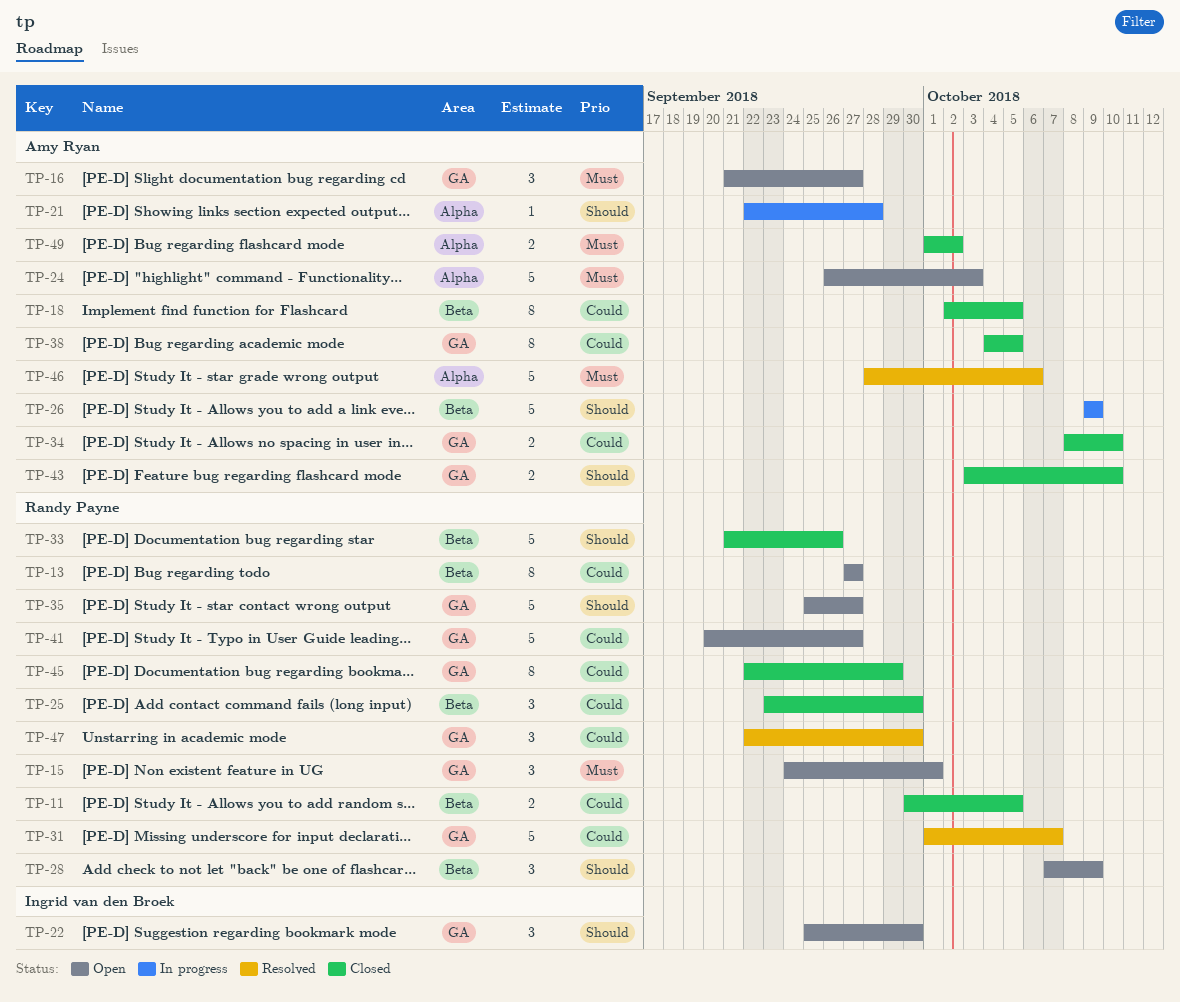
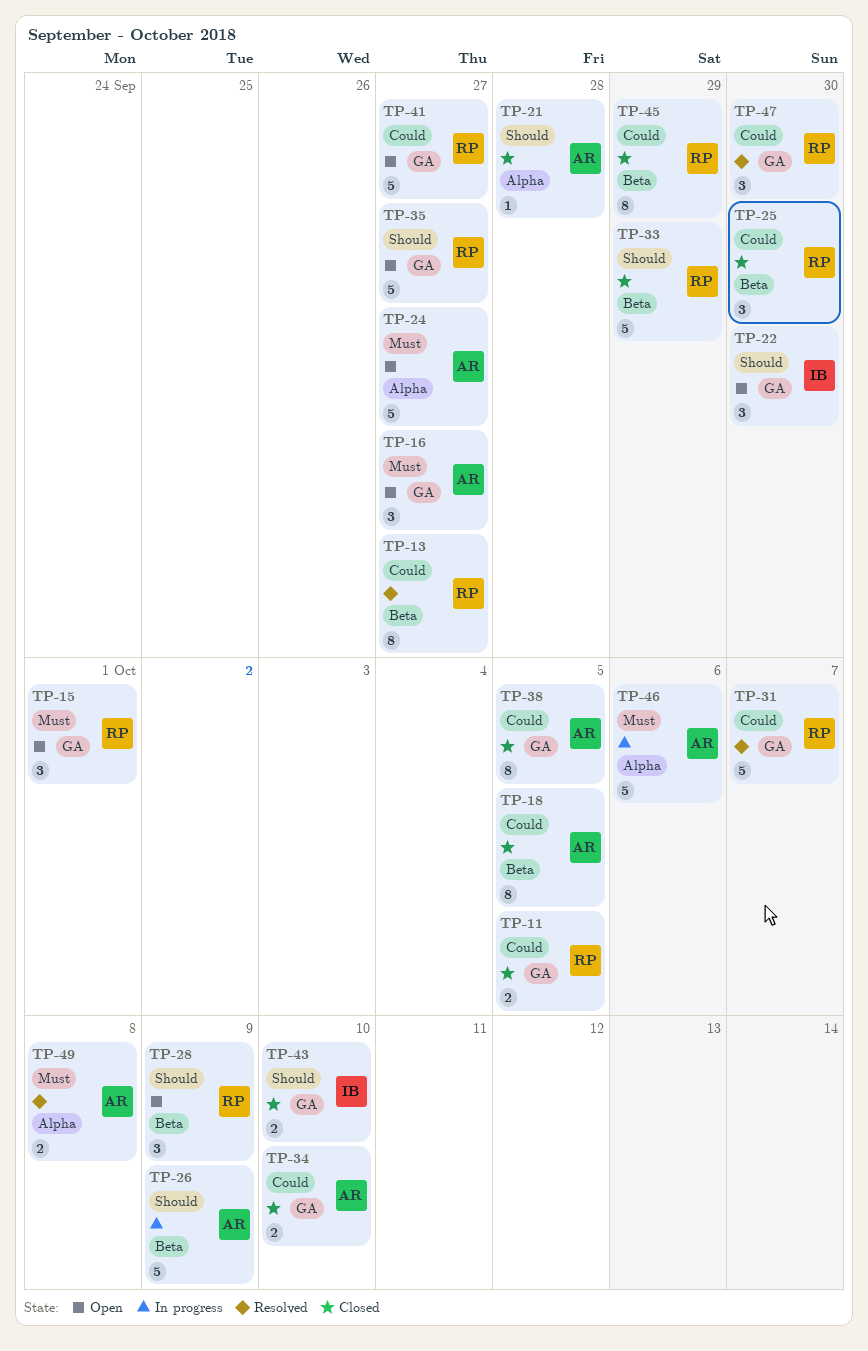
TP-11, label: Beta -> GA
TP-13, status: Open -> Resolved
TP-21, status: In progress -> Closed
TP-24, due: Oct 3 -> Sep 27
TP-33, due: Sep 26 -> Sep 29
TP-43, owner: Amy Ryan -> Ingrid van den Broek
TP-45, label: GA -> Beta
TP-46, status: Resolved -> In progress
TP-49, status: Closed -> Resolved
TP-49, due: Oct 2 -> Oct 8

